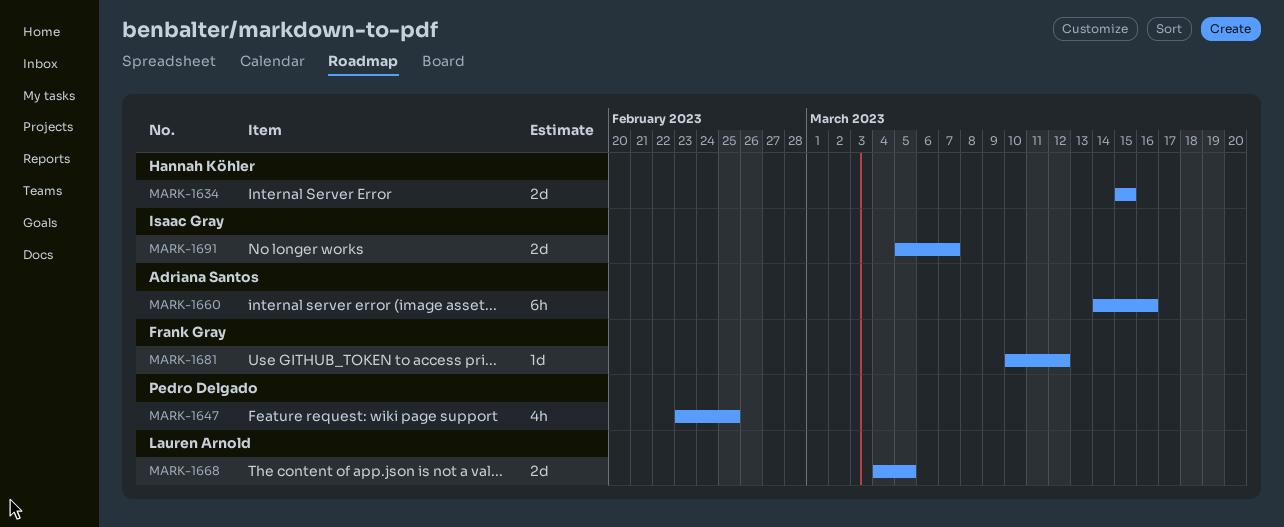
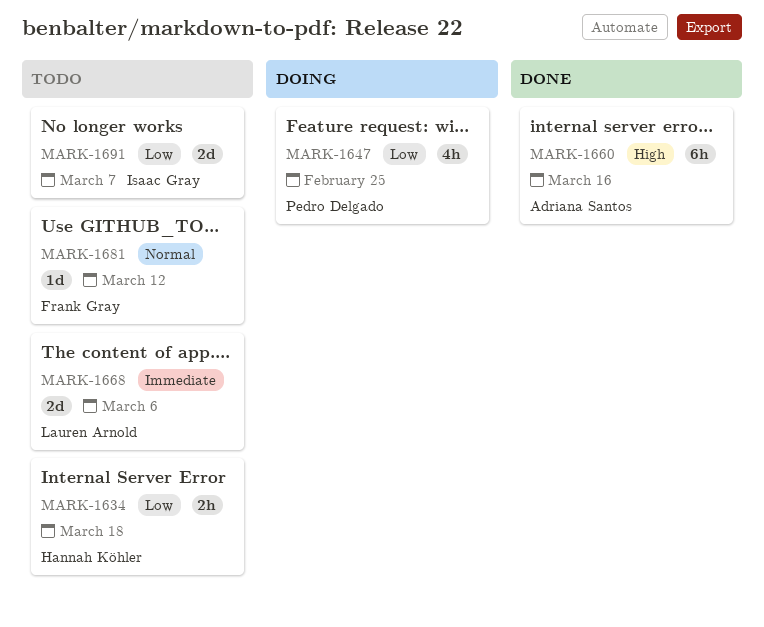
MARK-1634, estimate: 2d -> 2h
MARK-1634, due: Mar 15 -> Mar 18
MARK-1668, due: Mar 5 -> Mar 6

